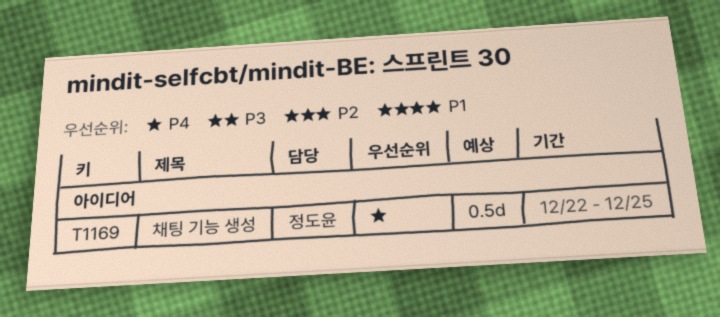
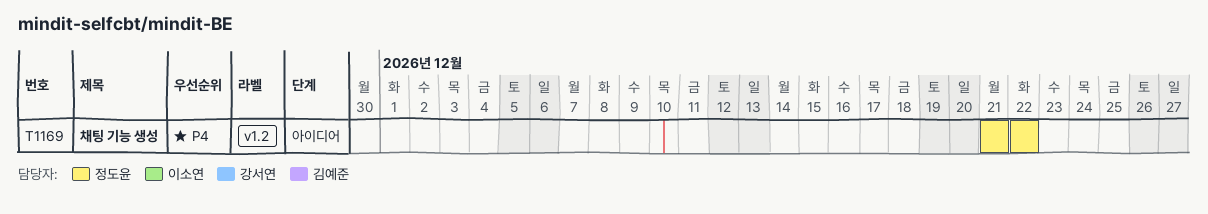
T1169, start: Dec 22 -> Dec 21
T1169, due: Dec 25 -> Dec 22

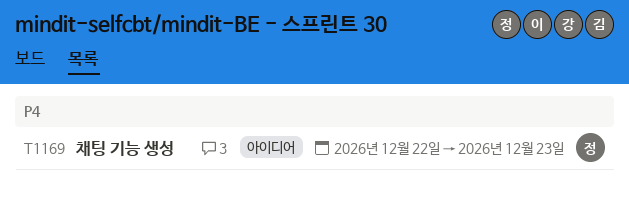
T1169, start: Dec 21 -> Dec 22
T1169, due: Dec 22 -> Dec 23

